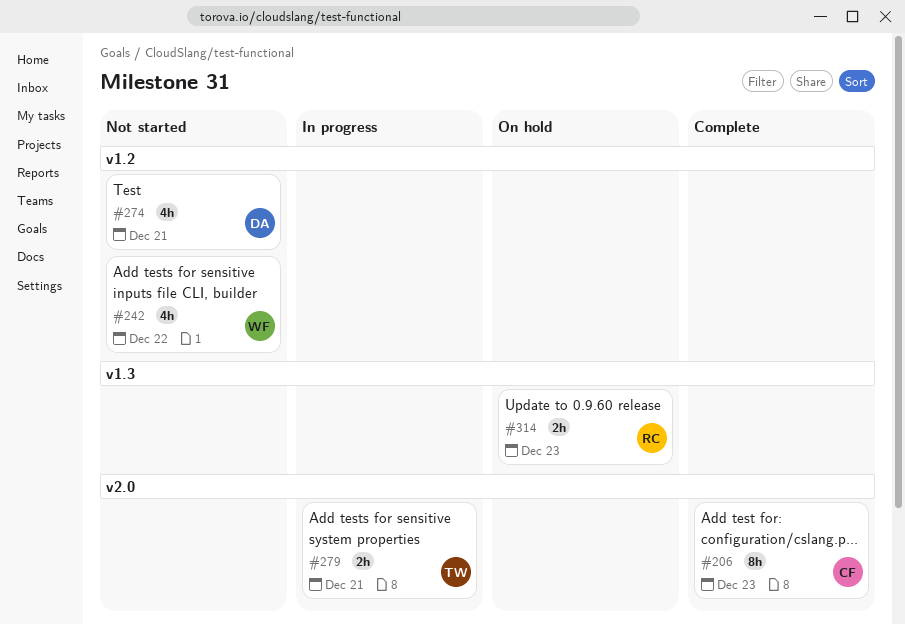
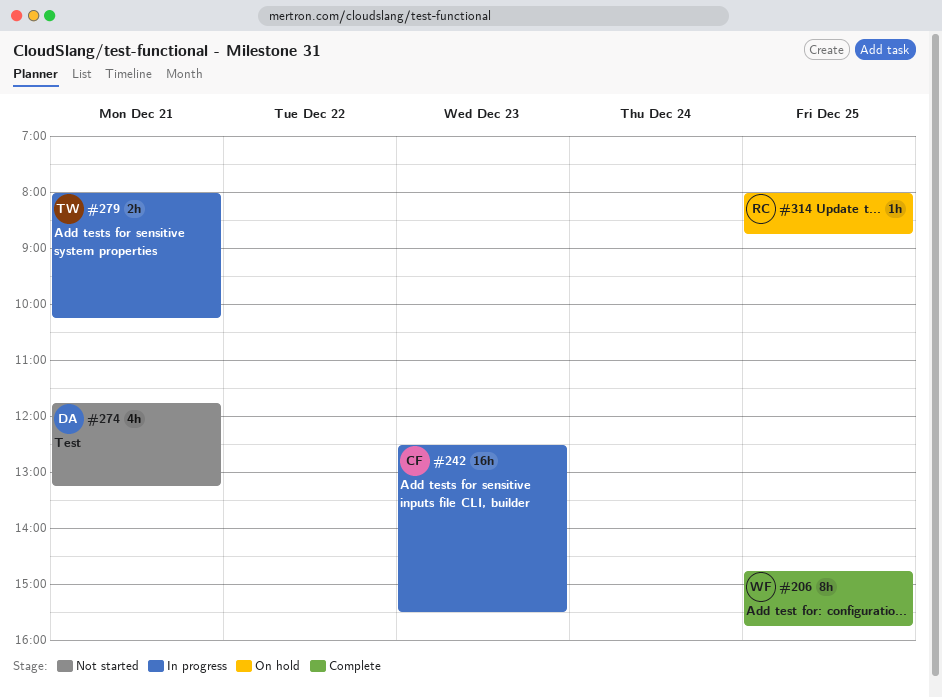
#206, owner: CF -> WF
#206, day: Dec 23 -> Dec 25
#242, status: Not started -> In progress
#242, owner: WF -> CF
#242, estimate: 4h -> 16h
#242, day: Dec 22 -> Dec 23
#314, estimate: 2h -> 1h
#314, day: Dec 23 -> Dec 25

